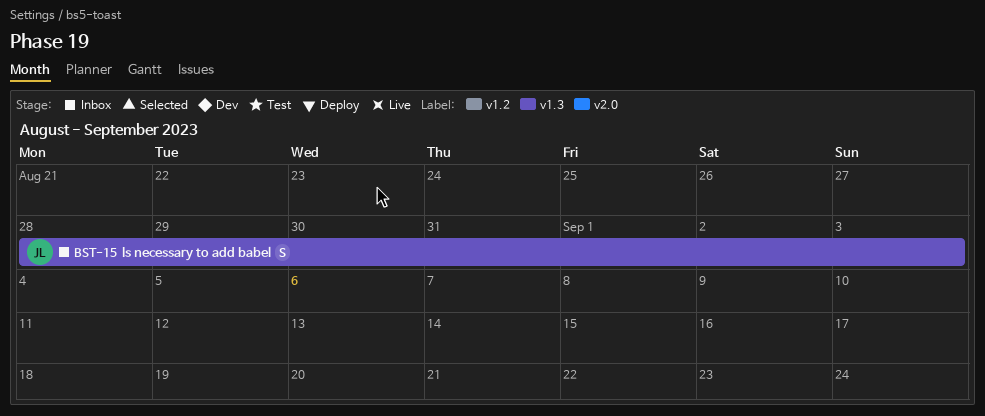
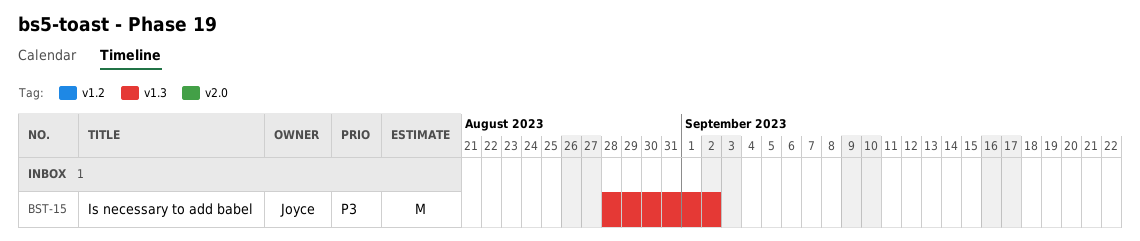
BST-15, estimate: S -> M
BST-15, due: Sep 3 -> Sep 2

